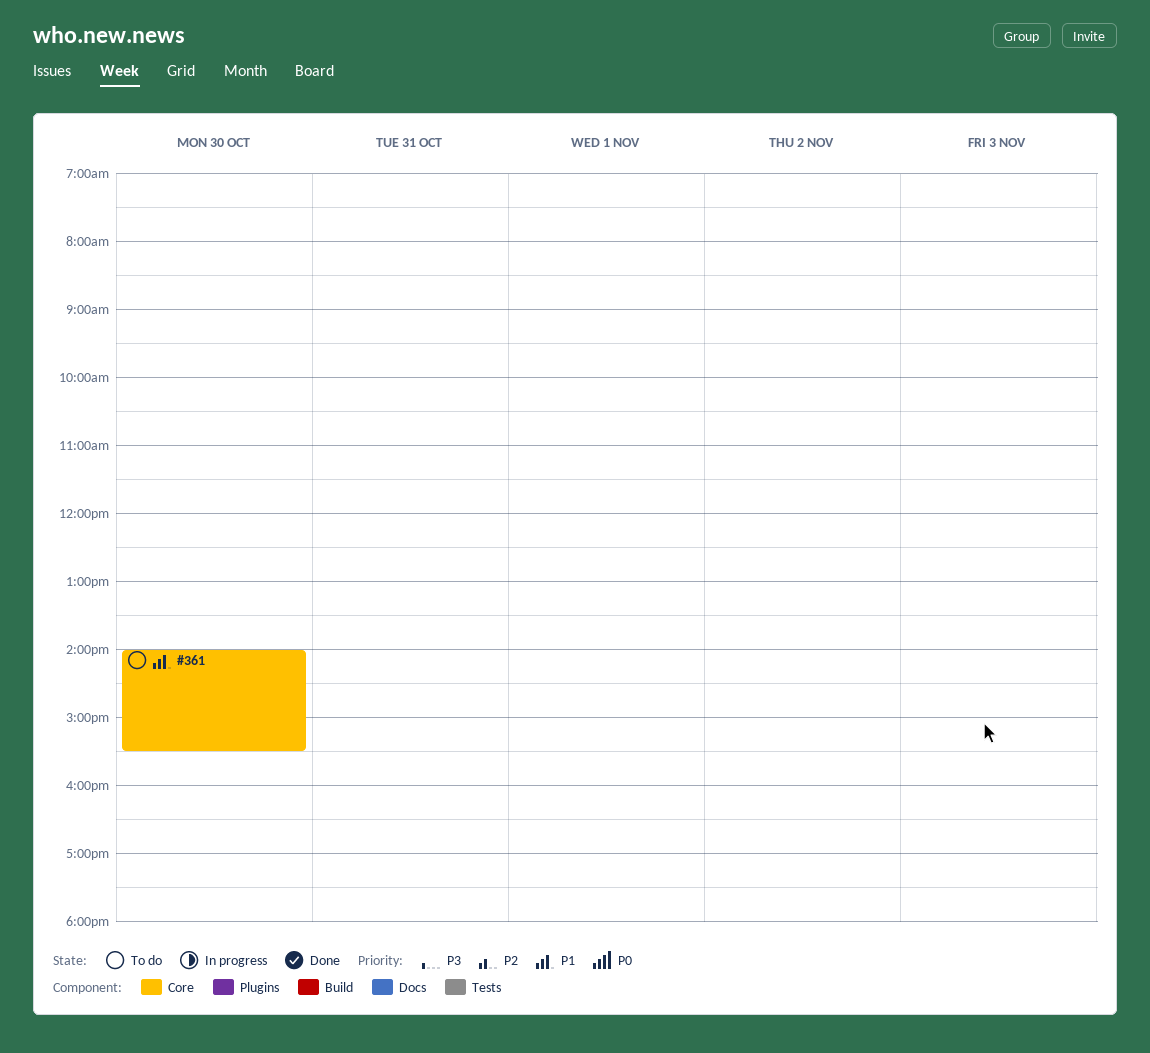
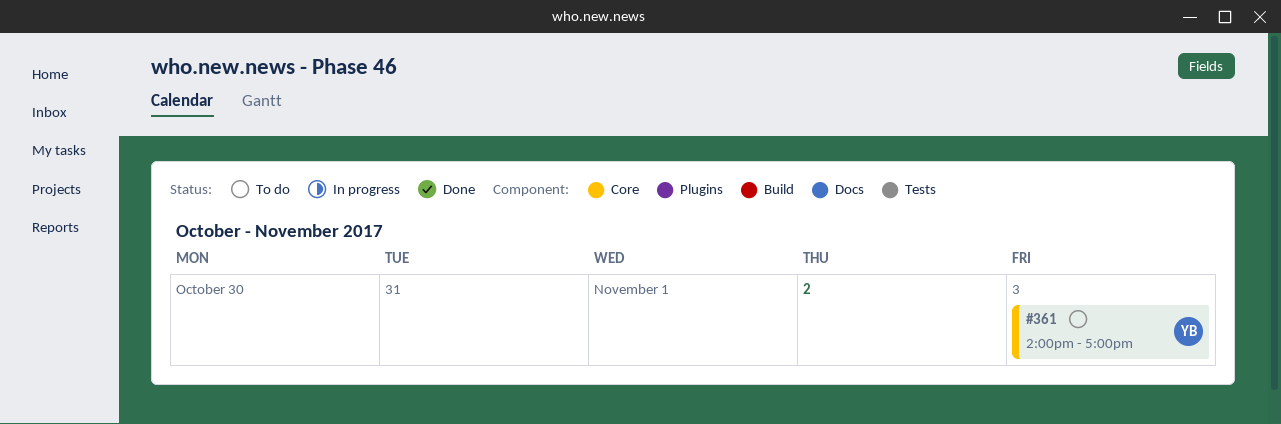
#361, day: Oct 30 -> Nov 3
#361, ends: 15:30 -> 17:00

